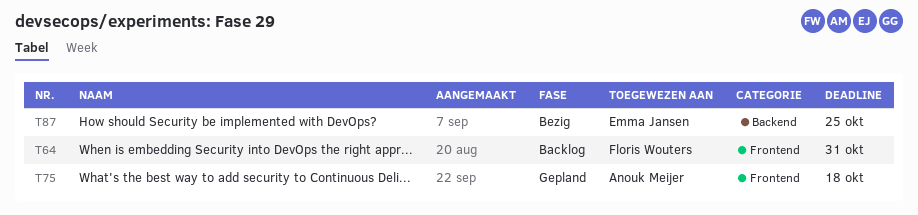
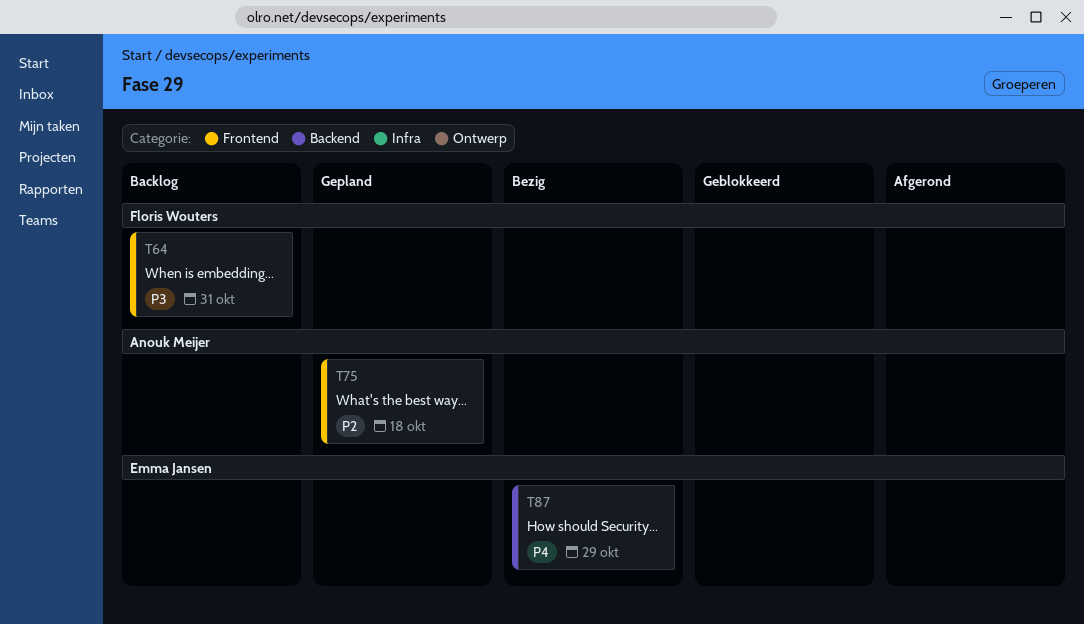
T87, due: Oct 25 -> Oct 29

